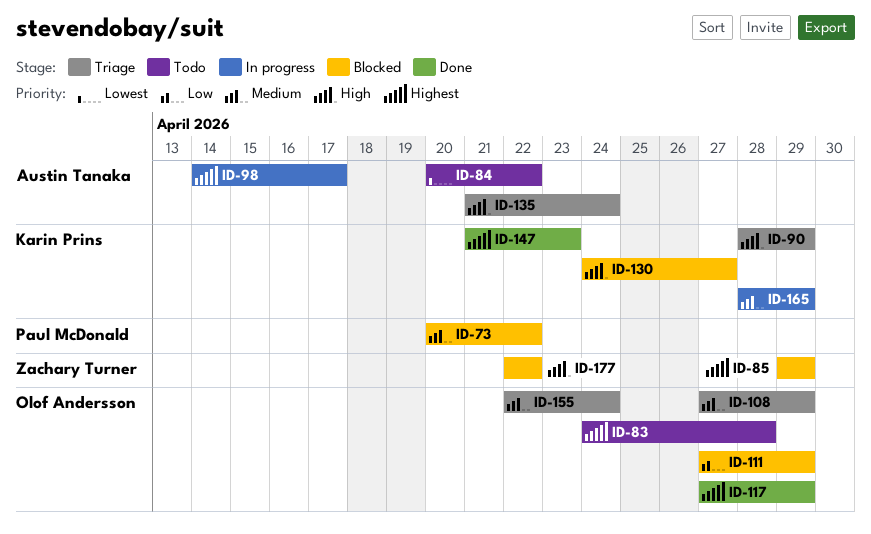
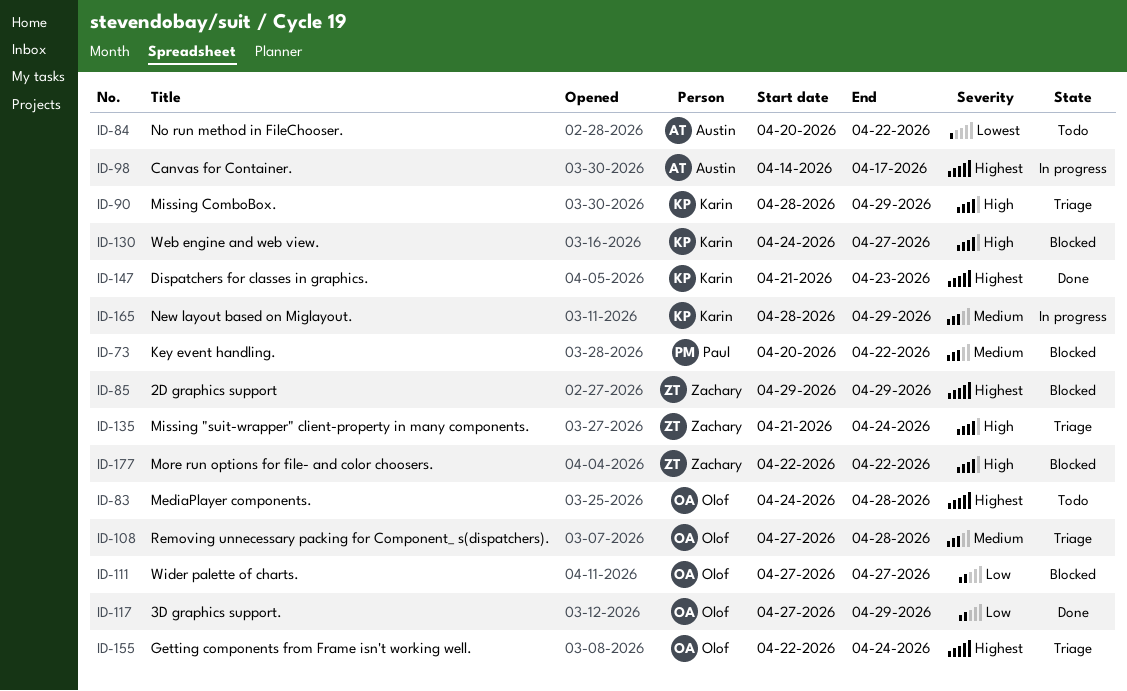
ID-108, due: Apr 29 -> Apr 28
ID-111, due: Apr 29 -> Apr 27
ID-117, priority: Highest -> Low
ID-135, owner: Austin Tanaka -> Zachary Turner
ID-155, priority: Medium -> Highest

